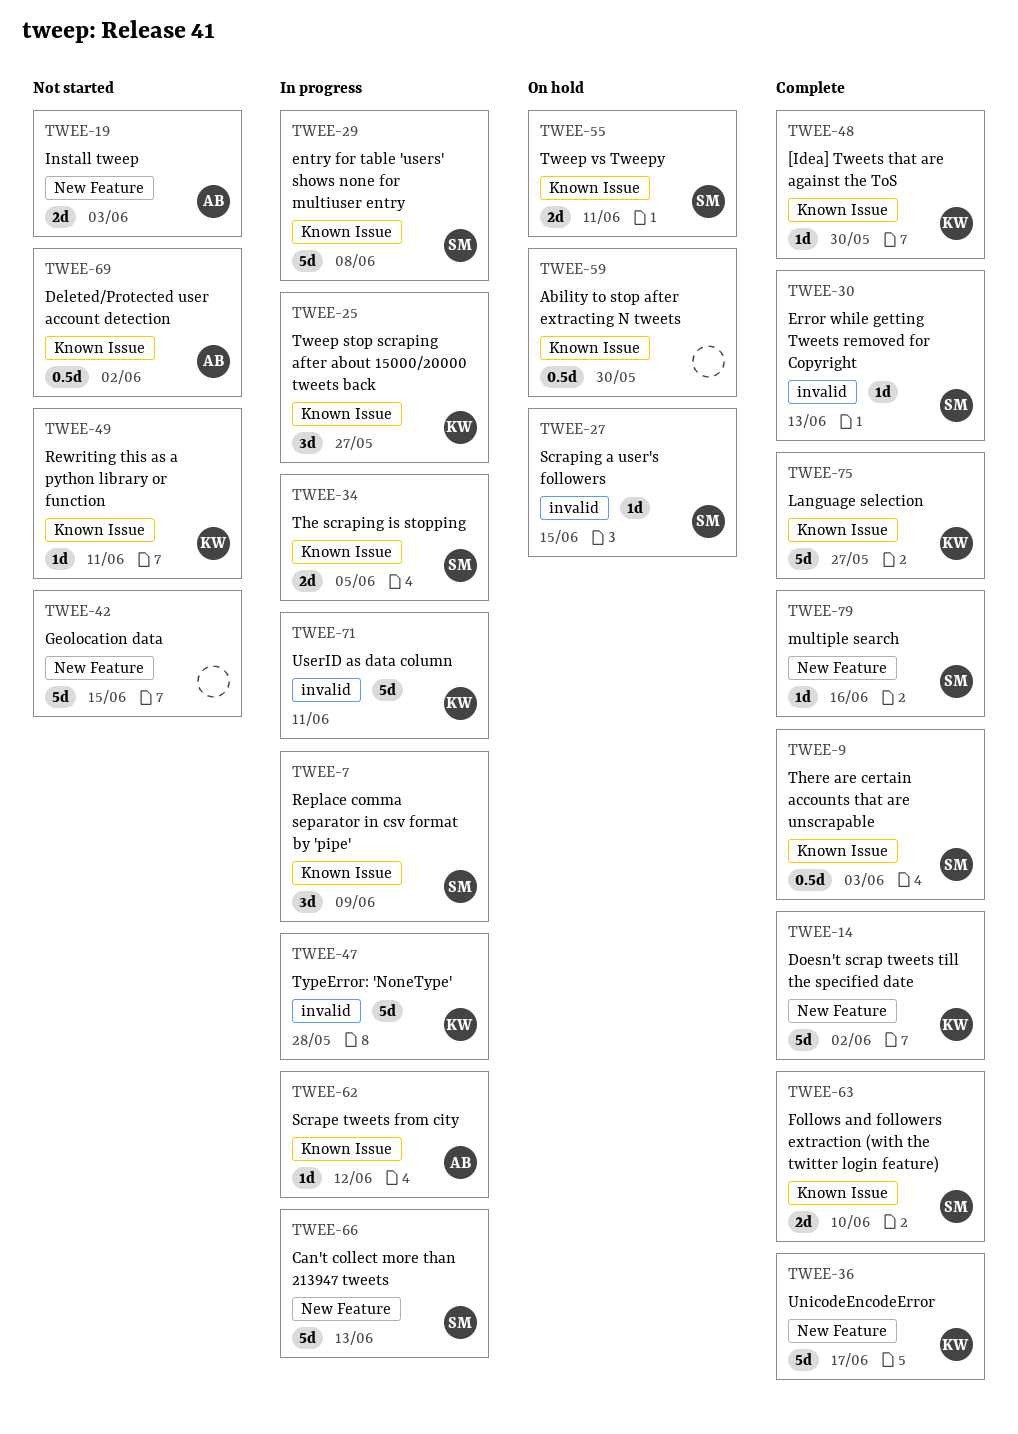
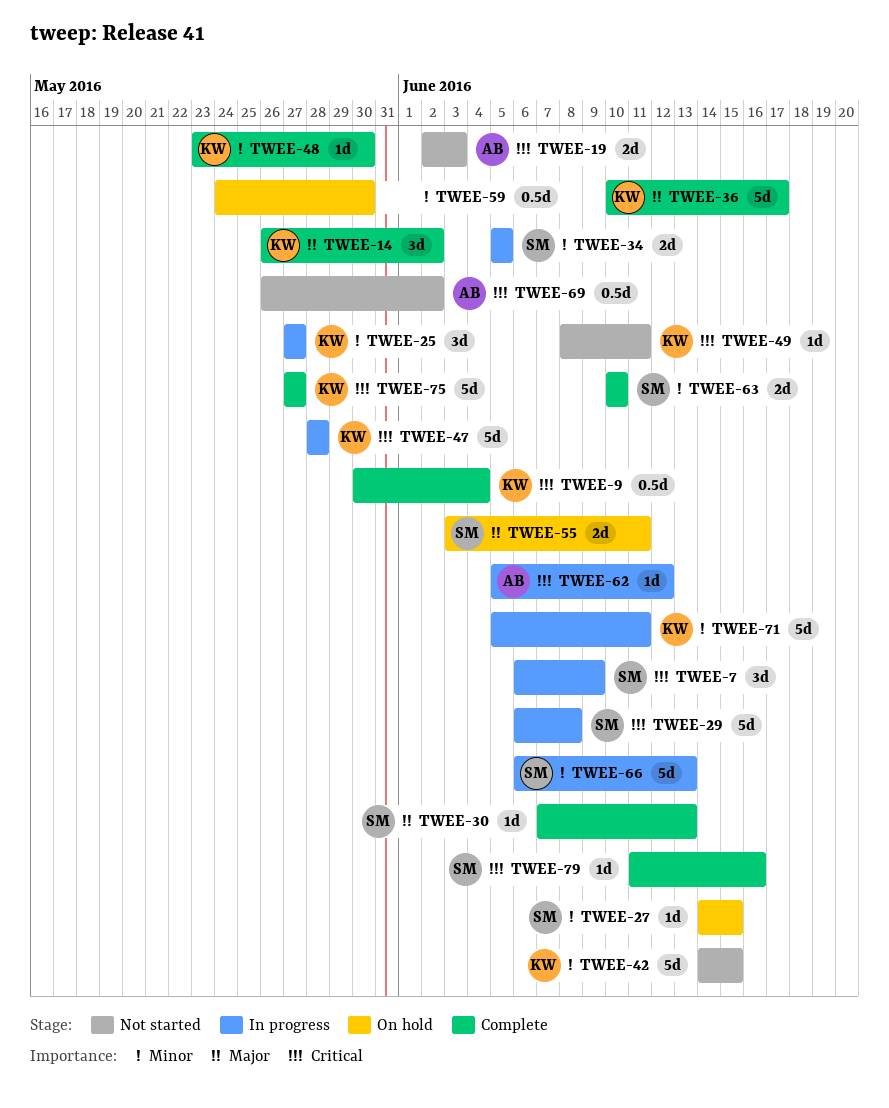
TWEE-9, owner: SM -> KW
TWEE-9, due: Jun 3 -> Jun 4
TWEE-14, estimate: 5d -> 3d
TWEE-42, owner: none -> KW

